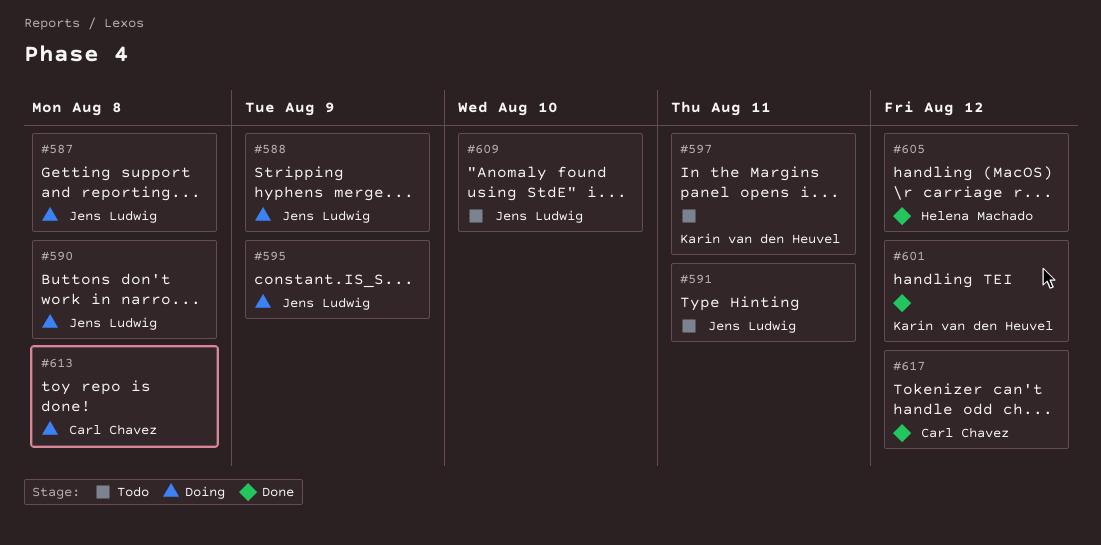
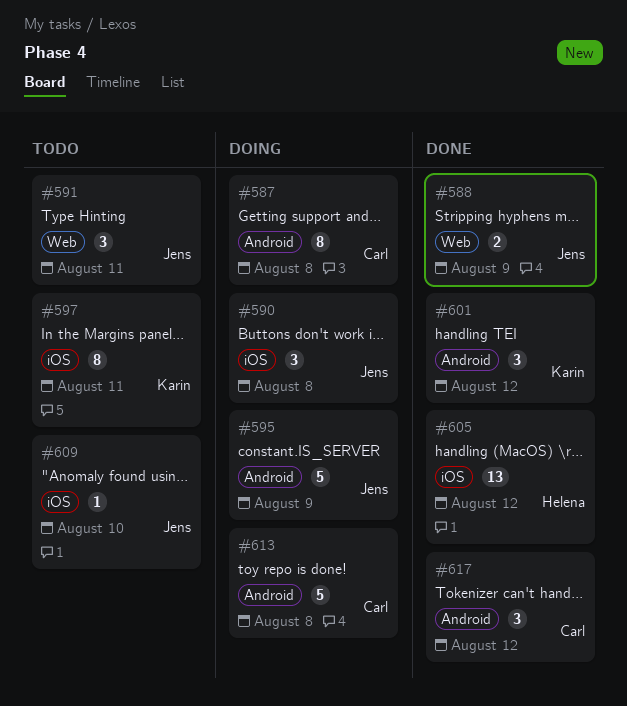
#587, owner: Jens Ludwig -> Carl Chavez
#588, status: Doing -> Done

